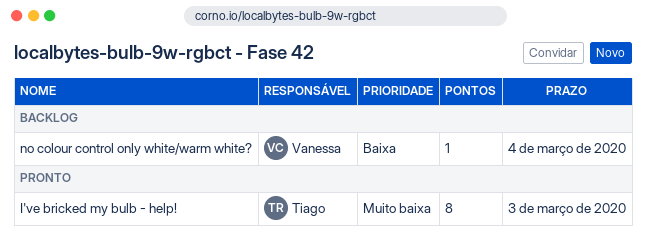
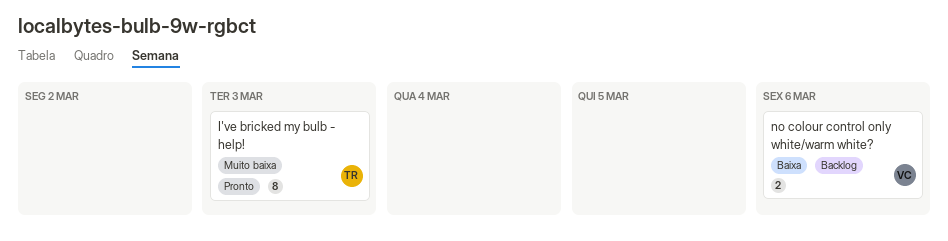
no colour control only white/warm white?, estimate: 1 -> 2
no colour control only white/warm white?, due: Mar 4 -> Mar 6

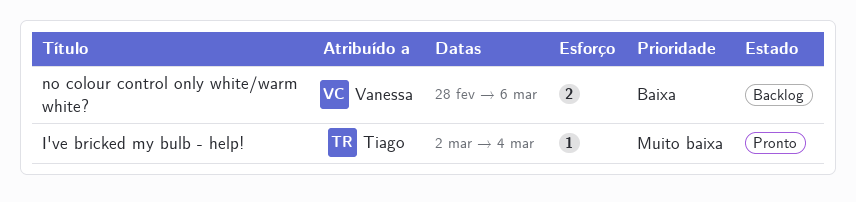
I've bricked my bulb - help!, estimate: 8 -> 1
I've bricked my bulb - help!, due: Mar 3 -> Mar 4

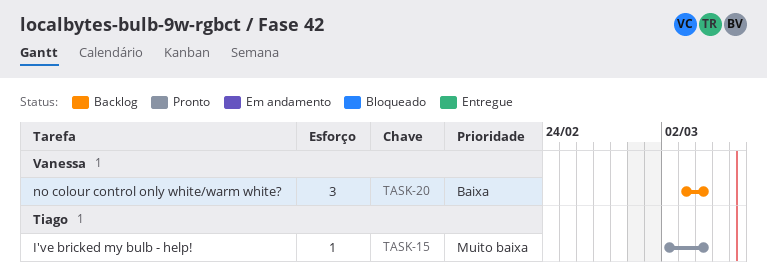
no colour control only white/warm white?, estimate: 2 -> 3
no colour control only white/warm white?, start: Feb 28 -> Mar 3
no colour control only white/warm white?, due: Mar 6 -> Mar 4

